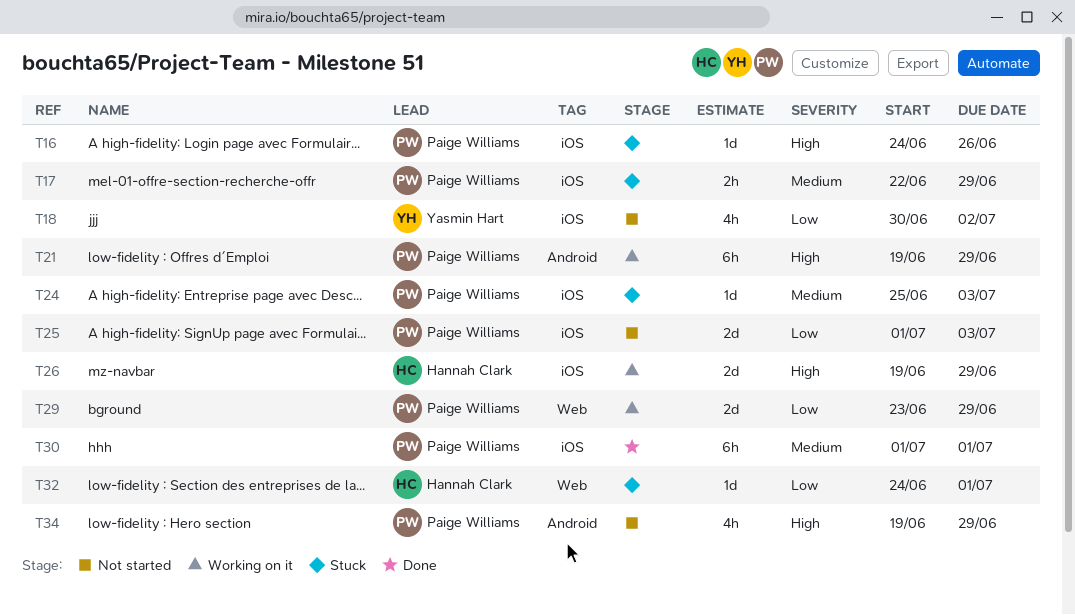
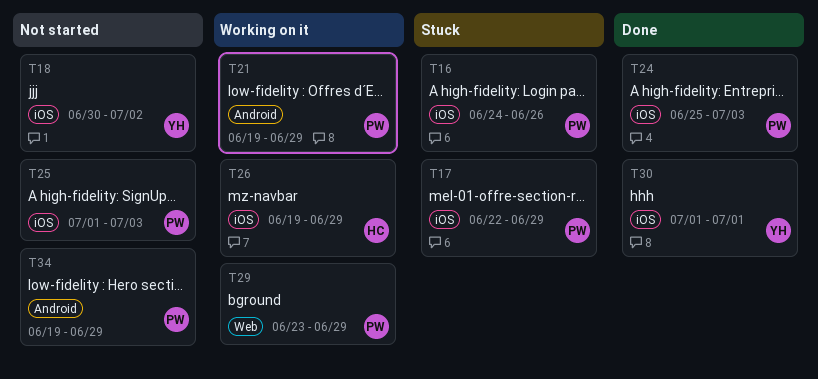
T24, status: Stuck -> Done
T30, owner: Paige Williams -> Yasmin Hart
T32: present -> none

